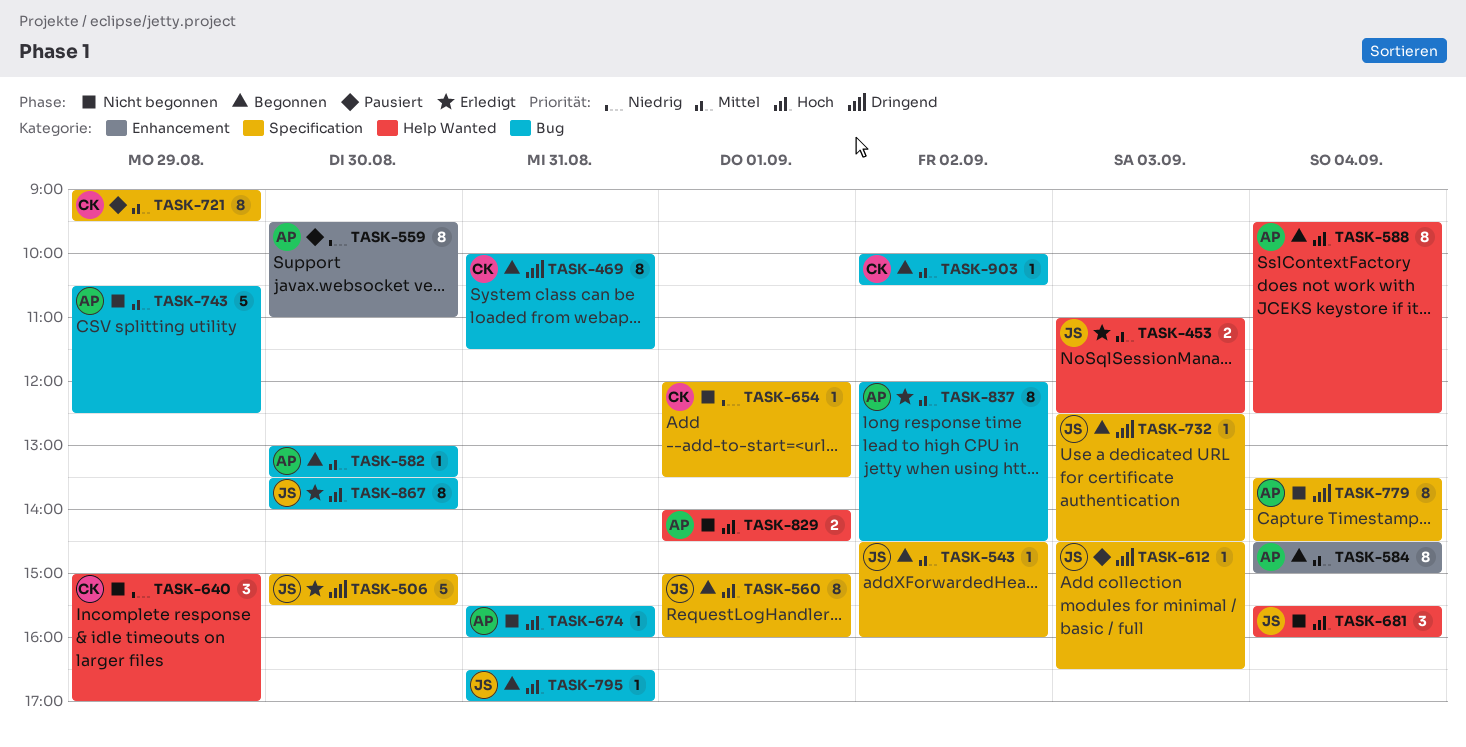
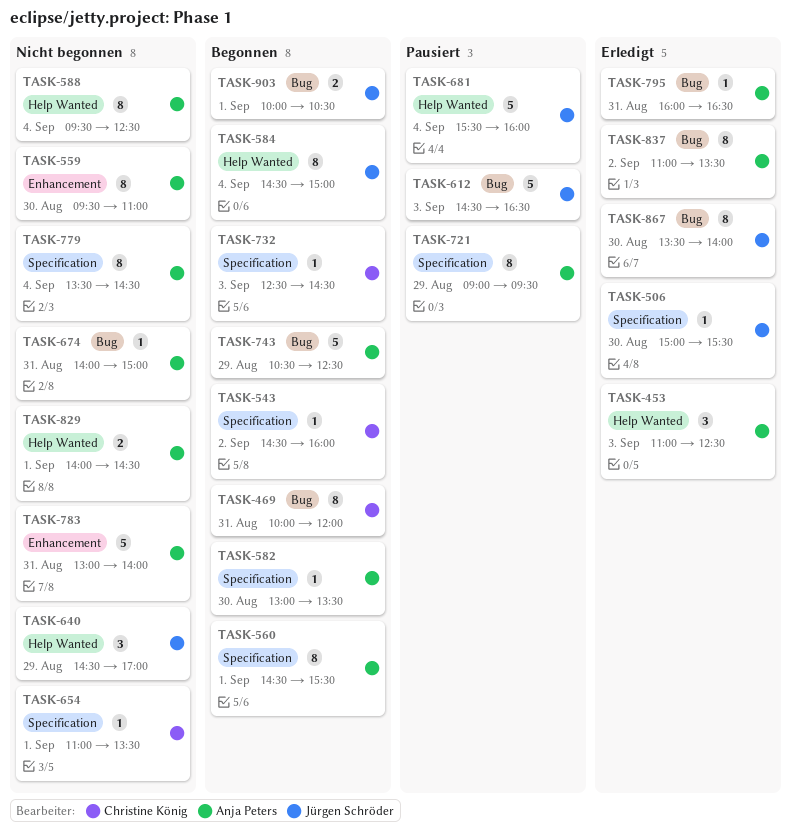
TASK-453, owner: Jürgen Schröder -> Anja Peters
TASK-453, estimate: 2 -> 3
TASK-469, ends: 11:30 -> 12:00
TASK-506, estimate: 5 -> 1
TASK-543, owner: Jürgen Schröder -> Christine König
TASK-559, status: Pausiert -> Nicht begonnen
TASK-560, owner: Jürgen Schröder -> Anja Peters
TASK-560, begins: 15:00 -> 14:30
TASK-560, ends: 16:00 -> 15:30
TASK-582, label: Bug -> Specification
TASK-584, owner: Anja Peters -> Jürgen Schröder
TASK-584, label: Enhancement -> Help Wanted
TASK-588, status: Begonnen -> Nicht begonnen
TASK-612, label: Specification -> Bug
TASK-612, estimate: 1 -> 5
TASK-640, owner: Christine König -> Jürgen Schröder
TASK-640, begins: 15:00 -> 14:30
TASK-654, begins: 12:00 -> 11:00
TASK-674, begins: 15:30 -> 14:00
TASK-674, ends: 16:00 -> 15:00
TASK-681, status: Nicht begonnen -> Pausiert
TASK-681, estimate: 3 -> 5
TASK-721, owner: Christine König -> Anja Peters
TASK-732, owner: Jürgen Schröder -> Christine König
TASK-743, status: Nicht begonnen -> Begonnen
TASK-783: none -> present
TASK-795, status: Begonnen -> Erledigt
TASK-795, owner: Jürgen Schröder -> Anja Peters
TASK-795, begins: 16:30 -> 16:00
TASK-795, ends: 17:00 -> 16:30
TASK-837, begins: 12:00 -> 11:00
TASK-837, ends: 14:30 -> 13:30
TASK-903, owner: Christine König -> Jürgen Schröder
TASK-903, estimate: 1 -> 2
TASK-903, day: Sep 2 -> Sep 1

